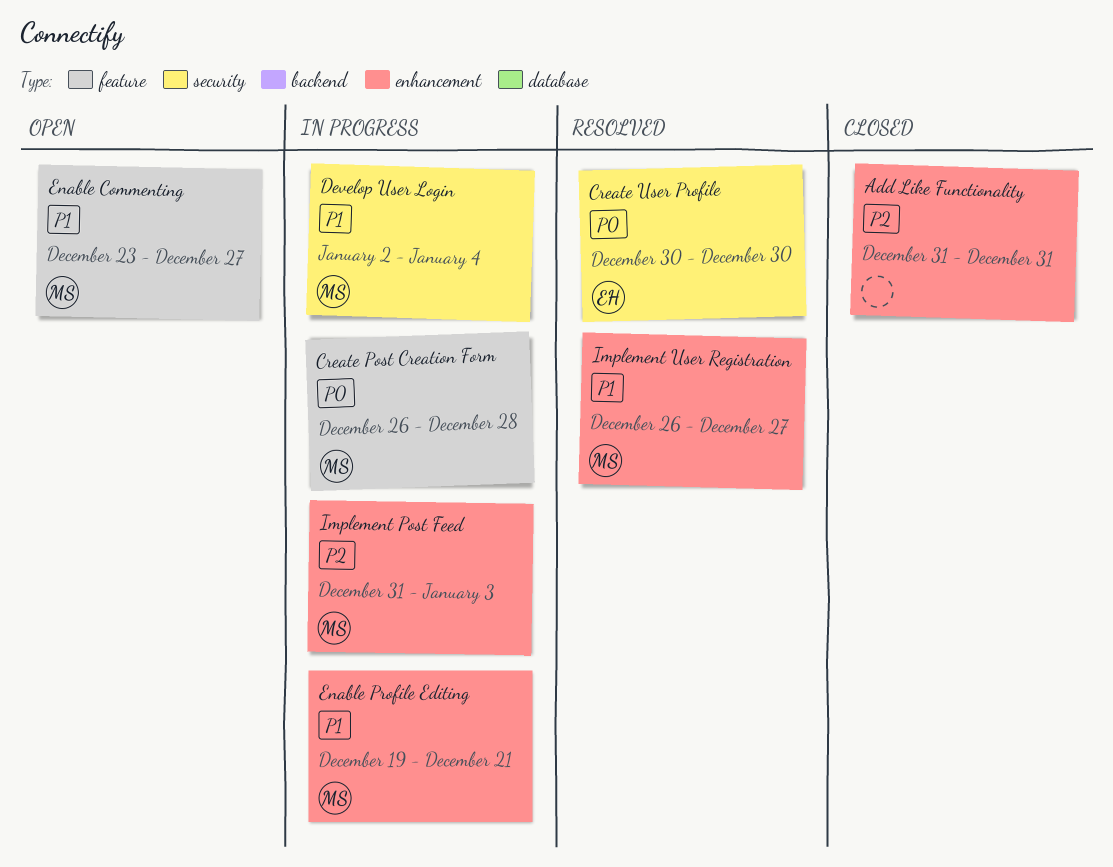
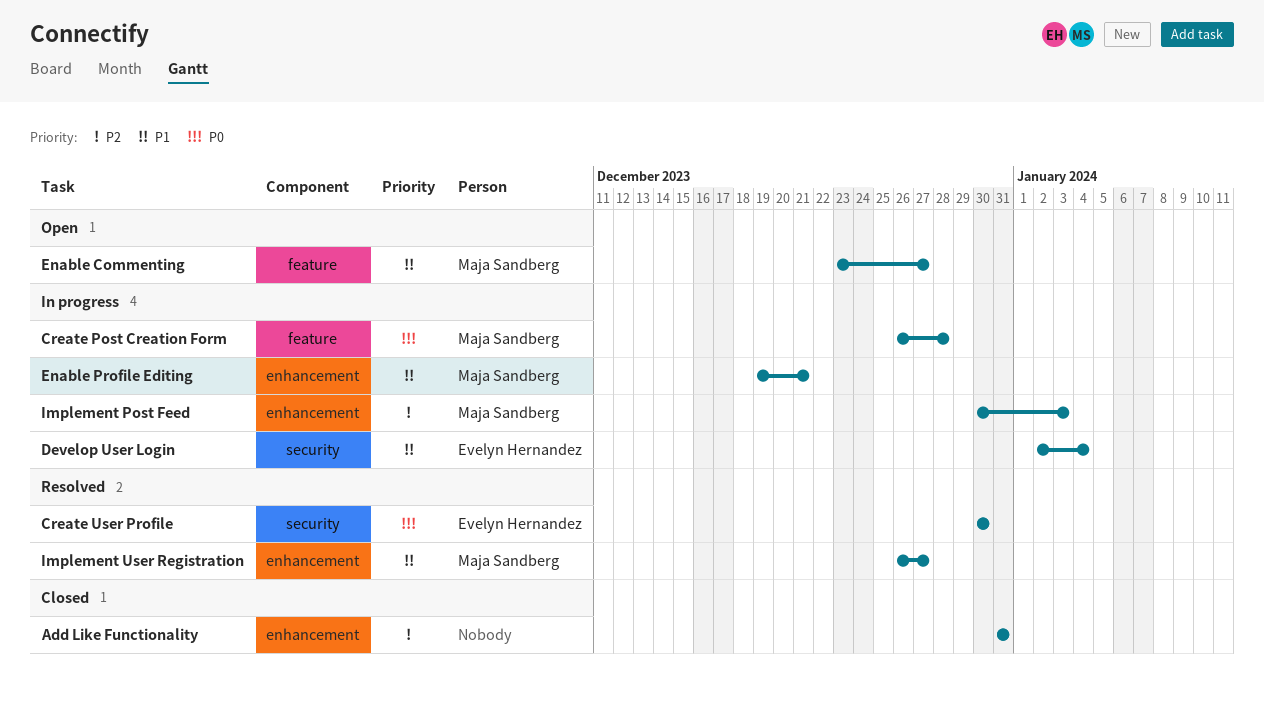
Develop User Login, owner: Maja Sandberg -> Evelyn Hernandez
Implement Post Feed, start: Dec 31 -> Dec 30

